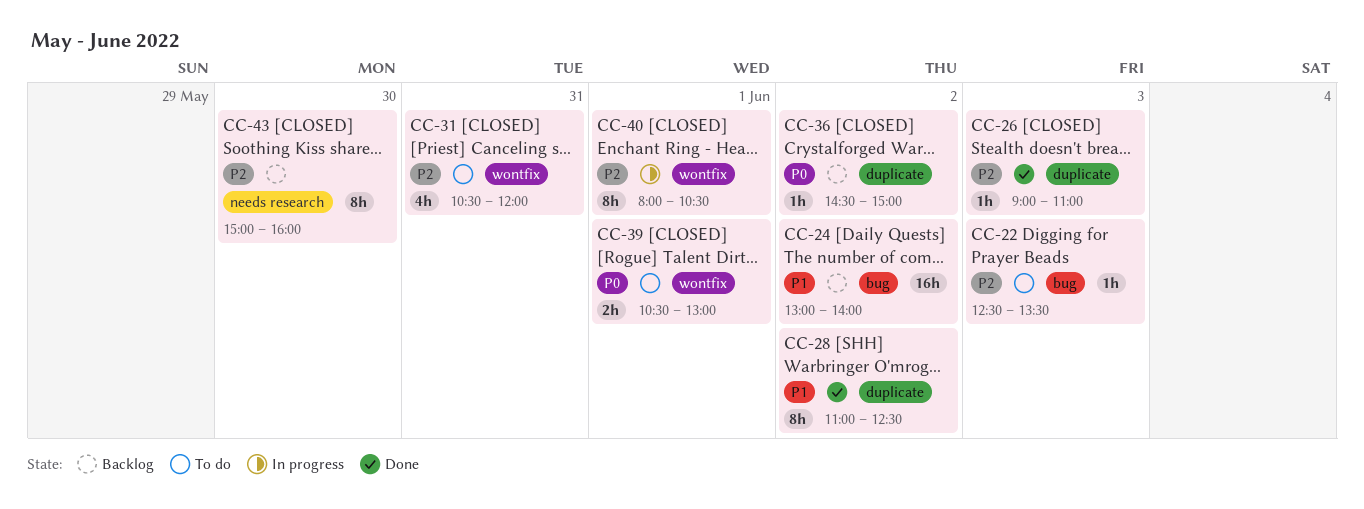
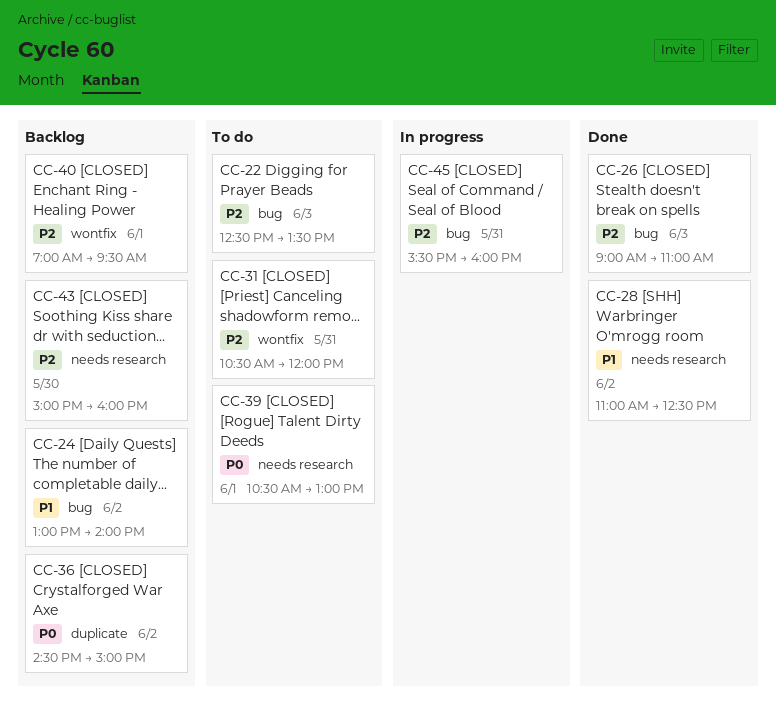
CC-26, label: duplicate -> bug
CC-28, label: duplicate -> needs research
CC-39, label: wontfix -> needs research
CC-40, status: In progress -> Backlog
CC-40, begins: 08:00 -> 07:00
CC-40, ends: 10:30 -> 09:30
CC-45: none -> present

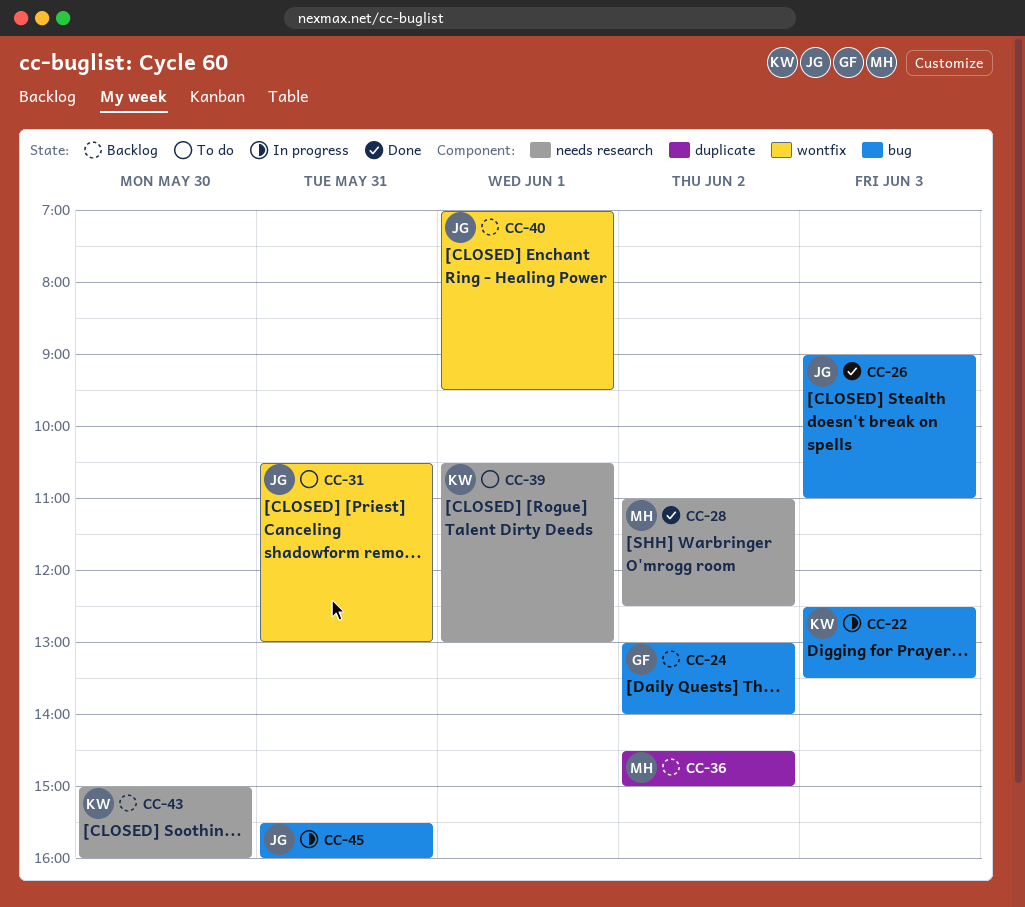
CC-22, status: To do -> In progress
CC-31, ends: 12:00 -> 13:00

